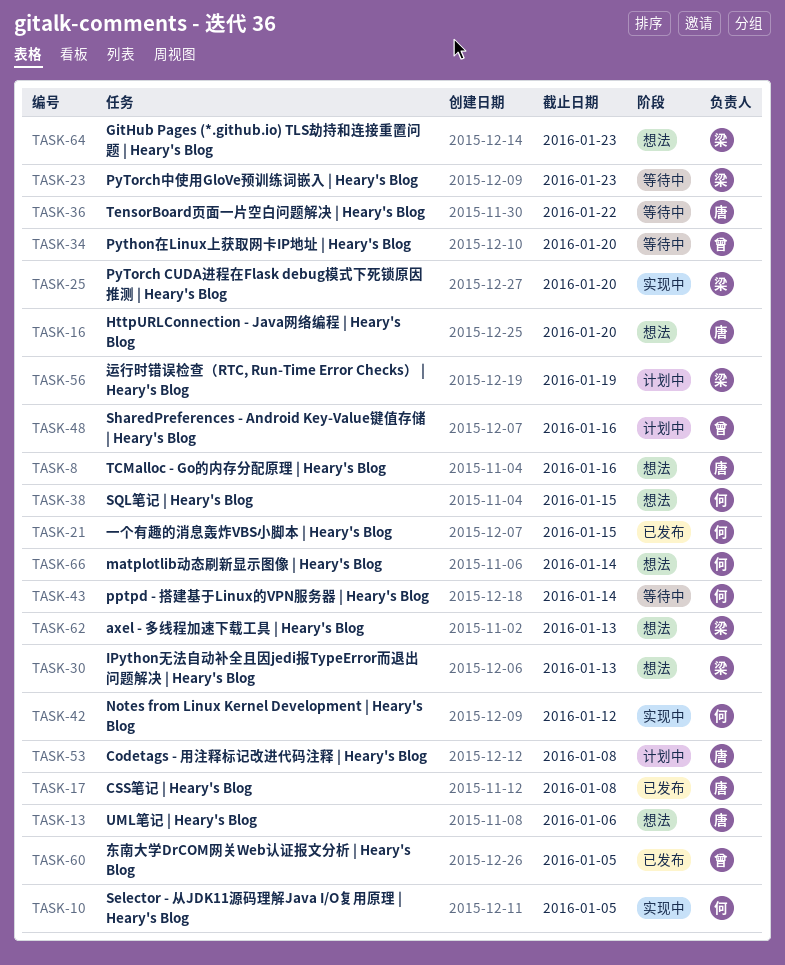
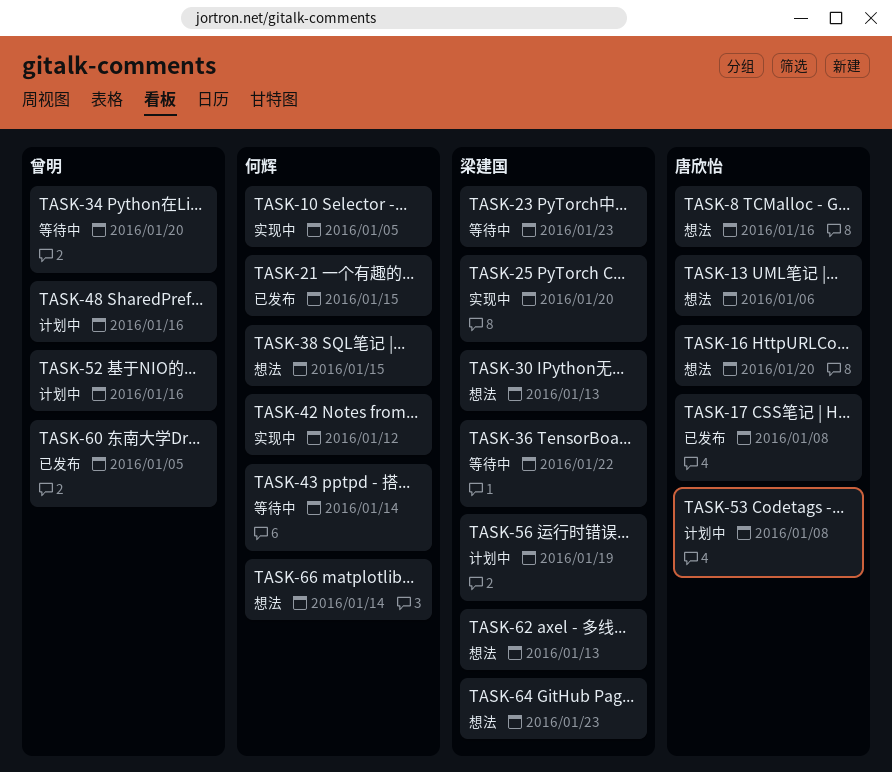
TASK-36, owner: 唐欣怡 -> 梁建国
TASK-52: none -> present

